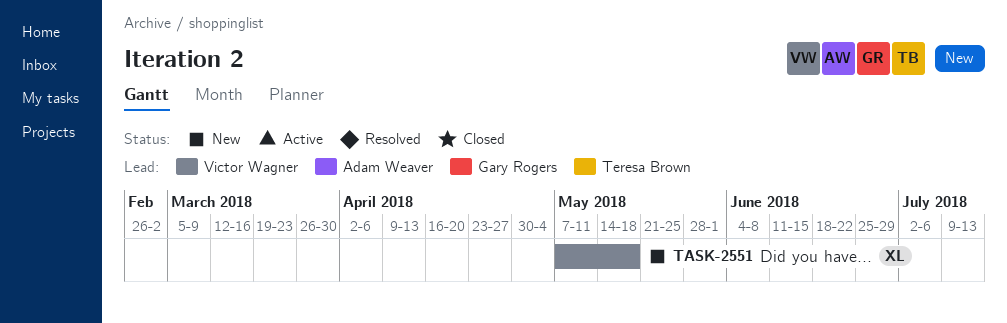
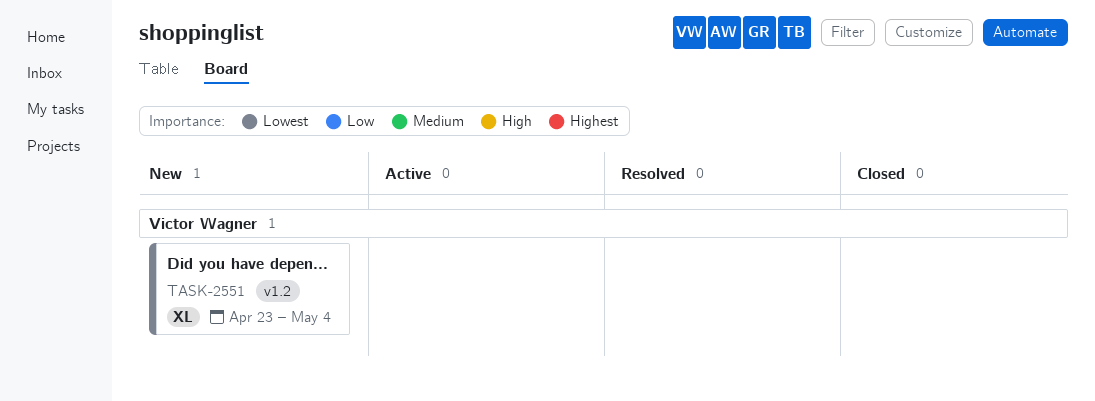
TASK-2551, start: May 7 -> Apr 23
TASK-2551, due: May 18 -> May 4

